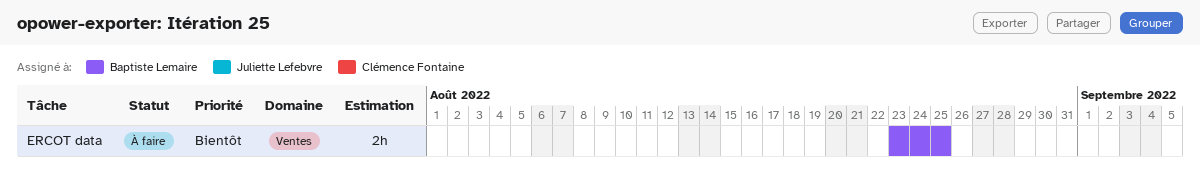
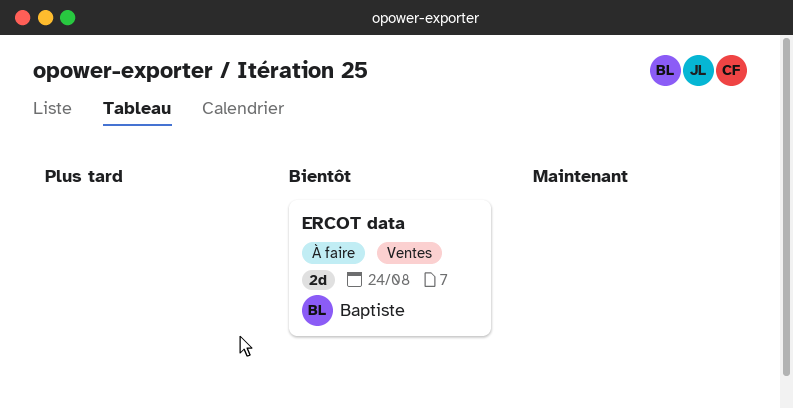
ERCOT data, estimate: 2h -> 2d
ERCOT data, due: Aug 25 -> Aug 24

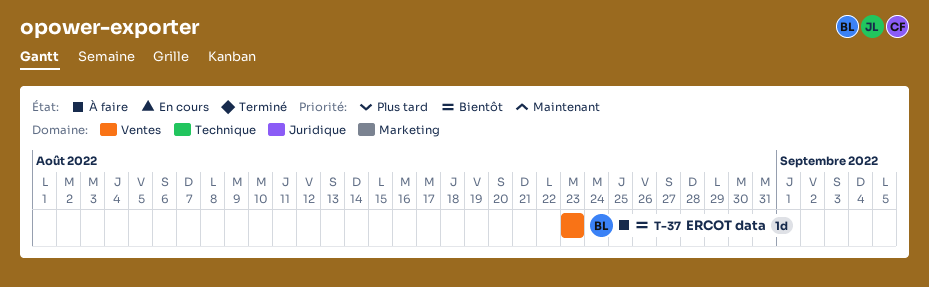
ERCOT data, estimate: 2d -> 1d
ERCOT data, due: Aug 24 -> Aug 23

